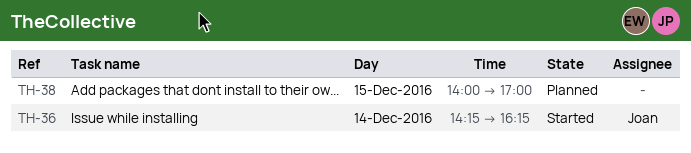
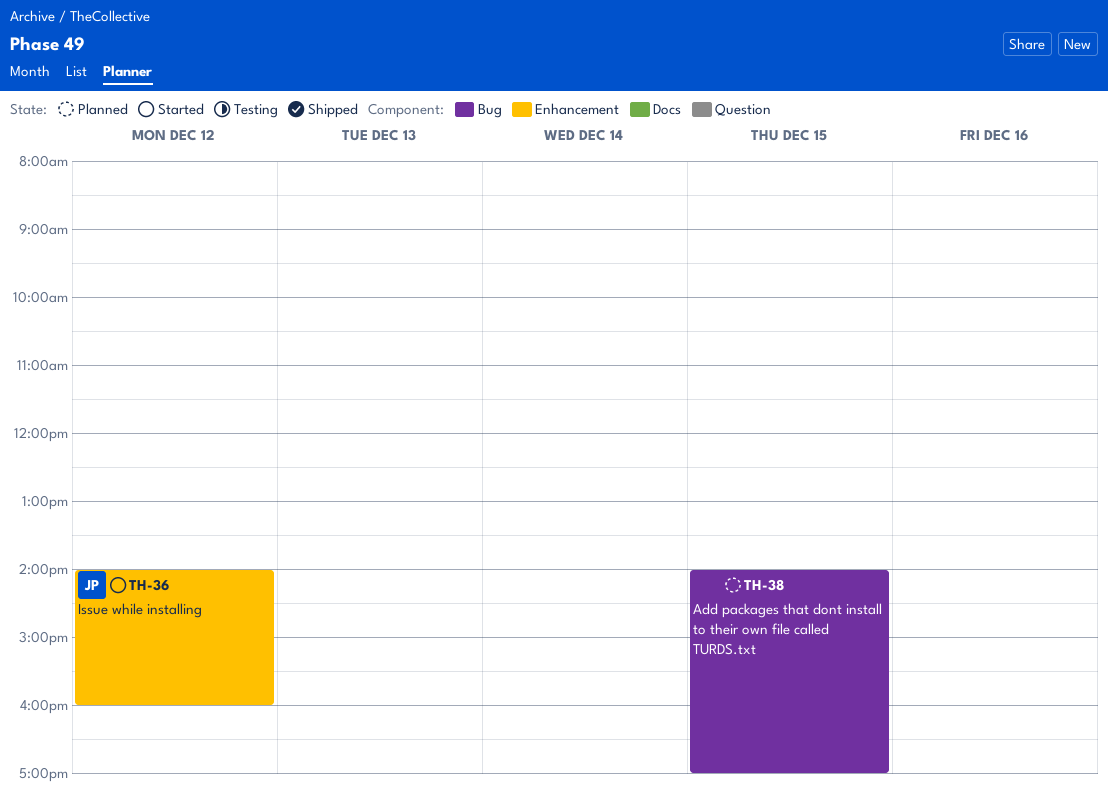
TH-36, day: Dec 14 -> Dec 12
TH-36, begins: 14:15 -> 14:00
TH-36, ends: 16:15 -> 16:00

